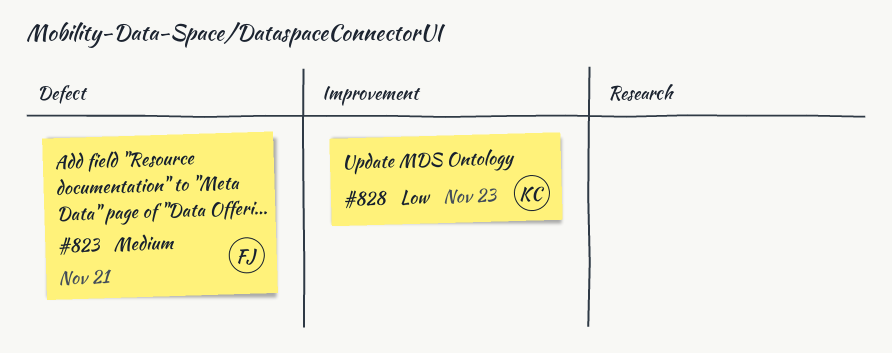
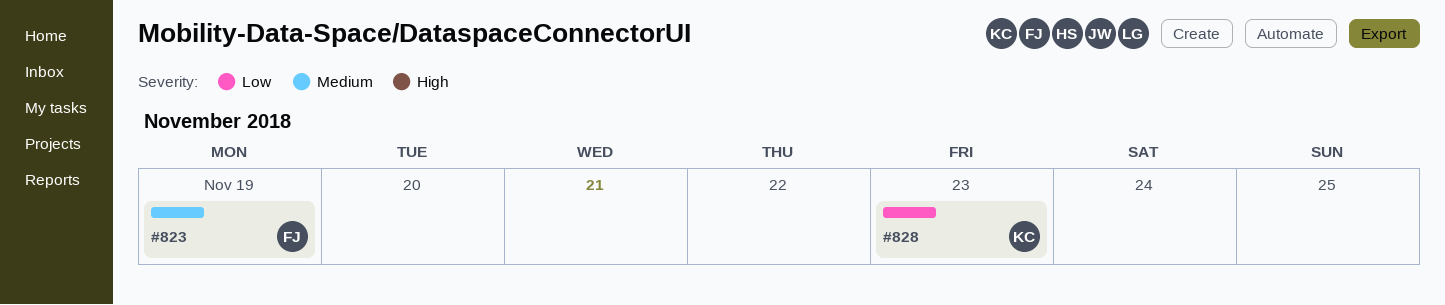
#823, due: Nov 21 -> Nov 19

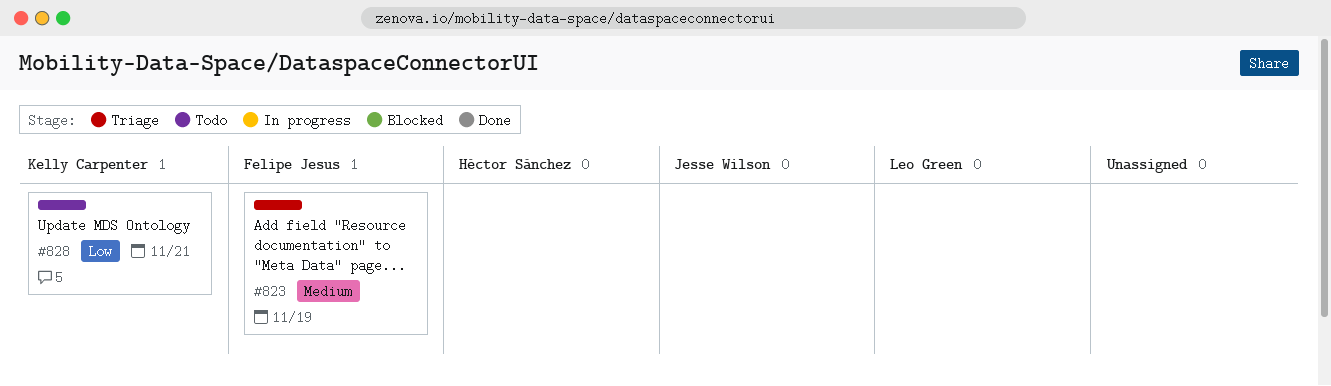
#828, due: Nov 23 -> Nov 21

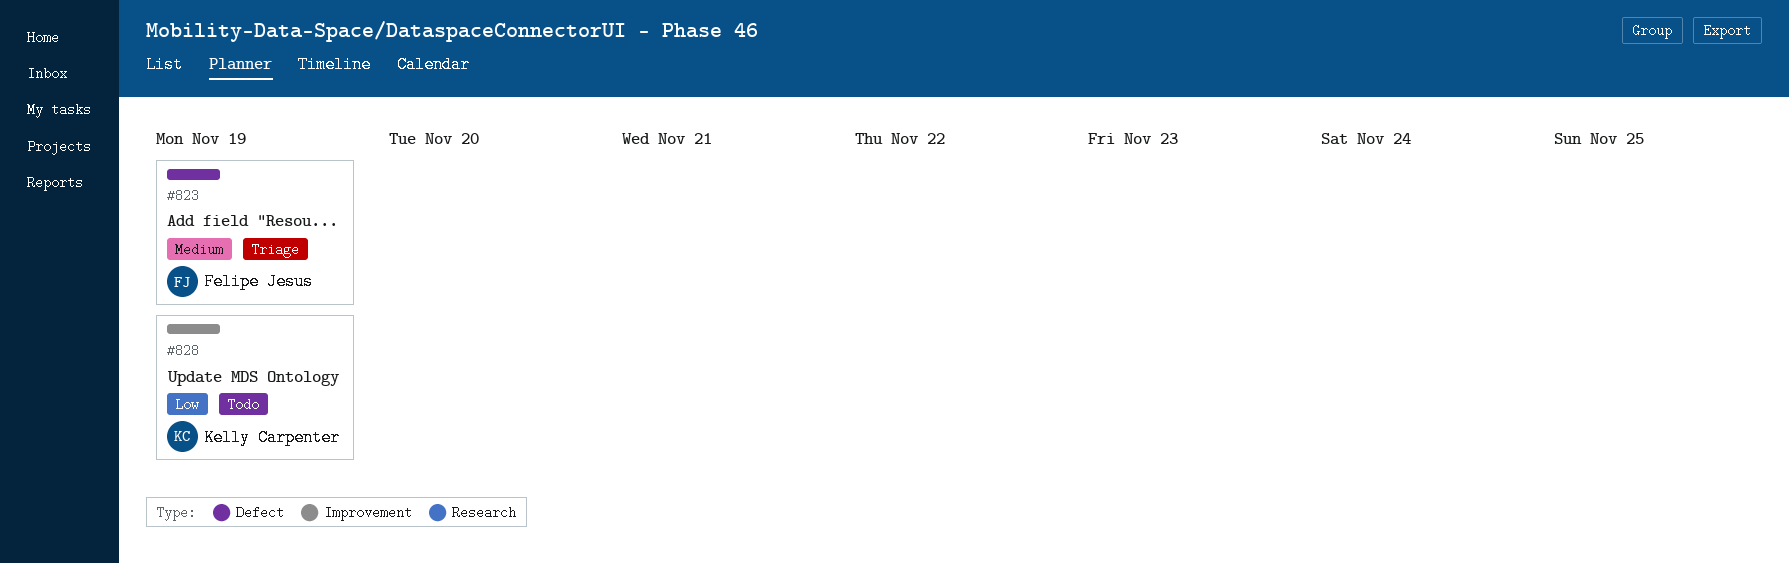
#828, due: Nov 21 -> Nov 19

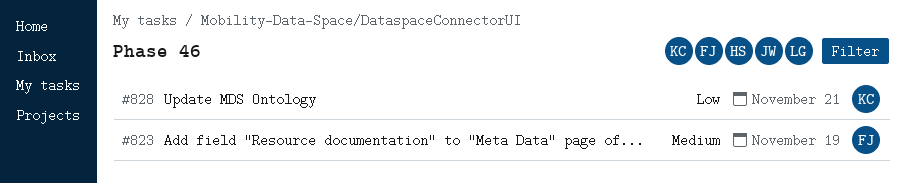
#828, due: Nov 19 -> Nov 21

